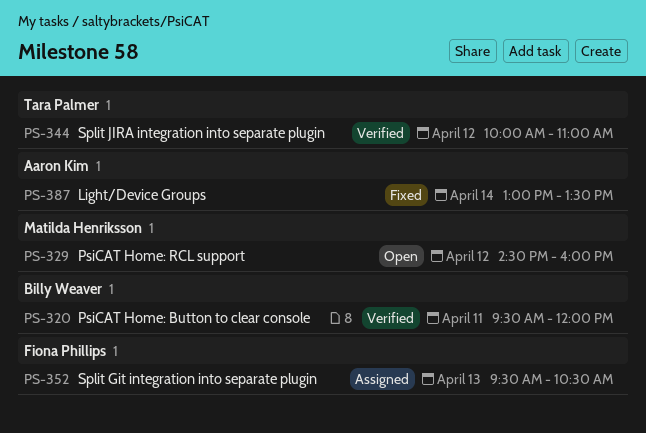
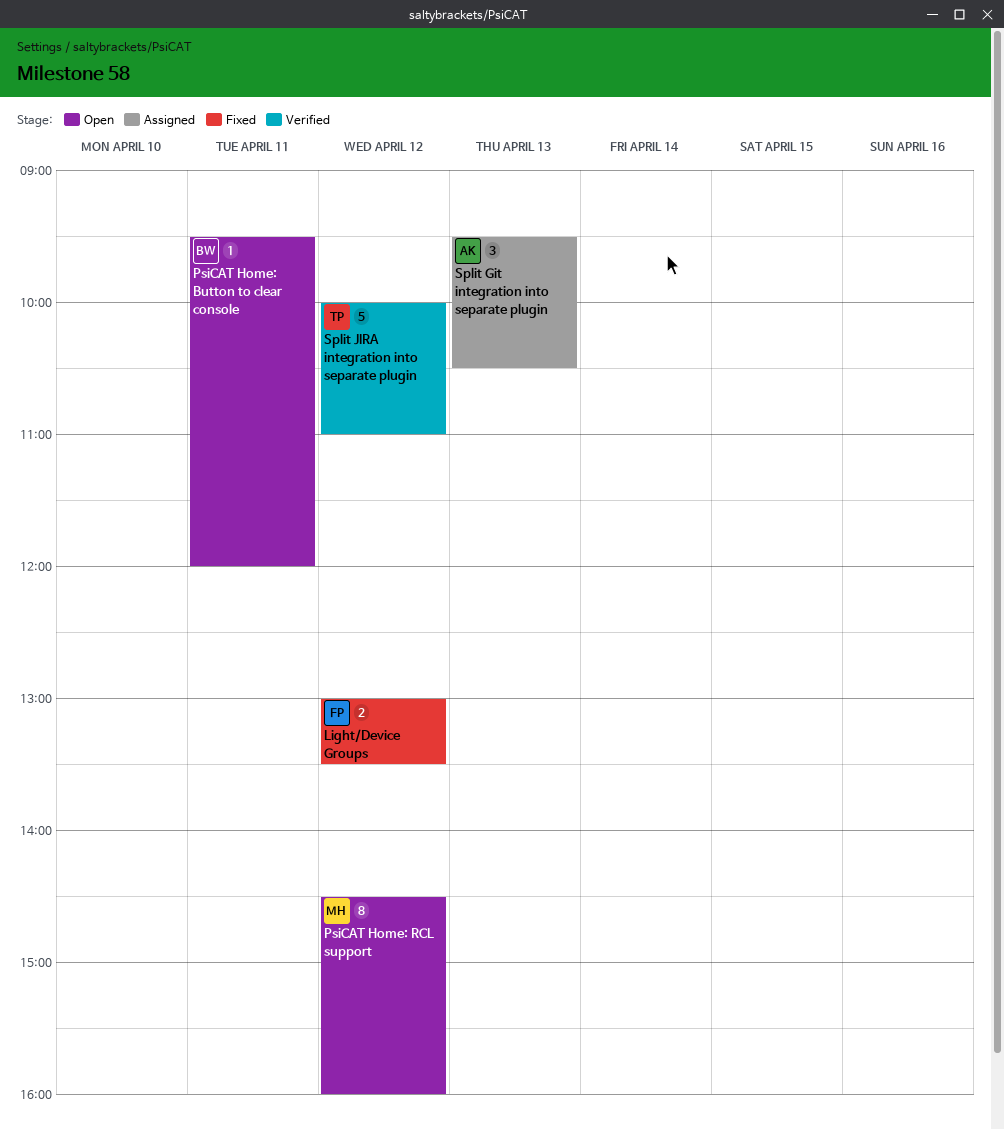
Light/Device Groups, owner: Aaron Kim -> Fiona Phillips
Light/Device Groups, day: Apr 14 -> Apr 12
PsiCAT Home: Button to clear console, status: Verified -> Open
Split Git integration into separate plugin, owner: Fiona Phillips -> Aaron Kim

